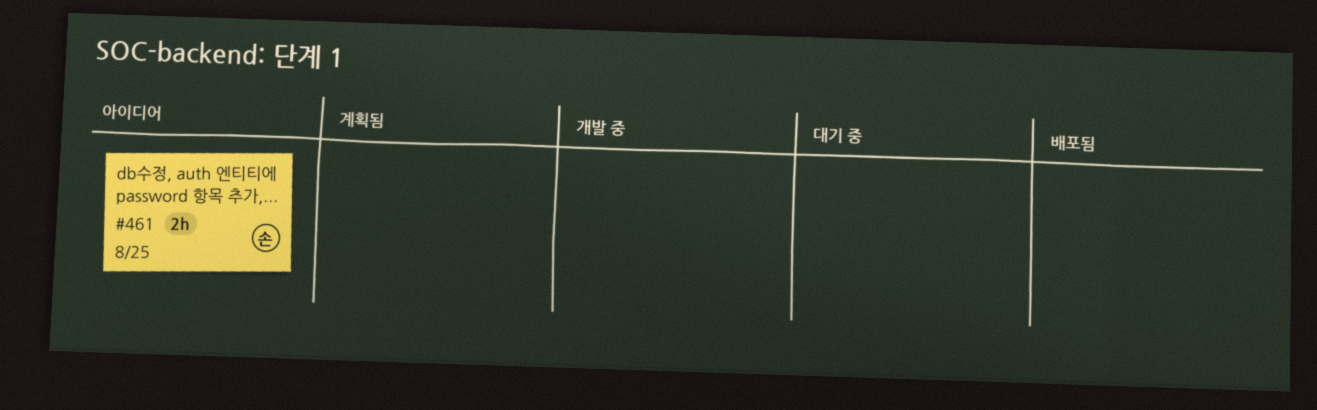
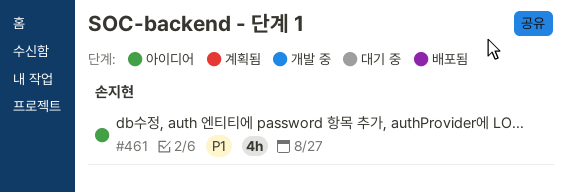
#461, estimate: 2h -> 4h
#461, due: Aug 25 -> Aug 27

